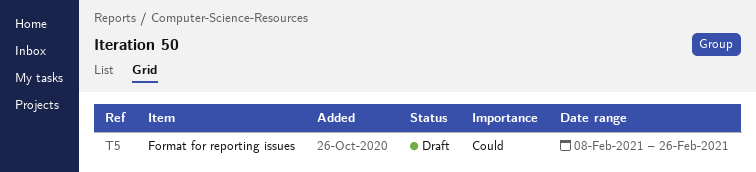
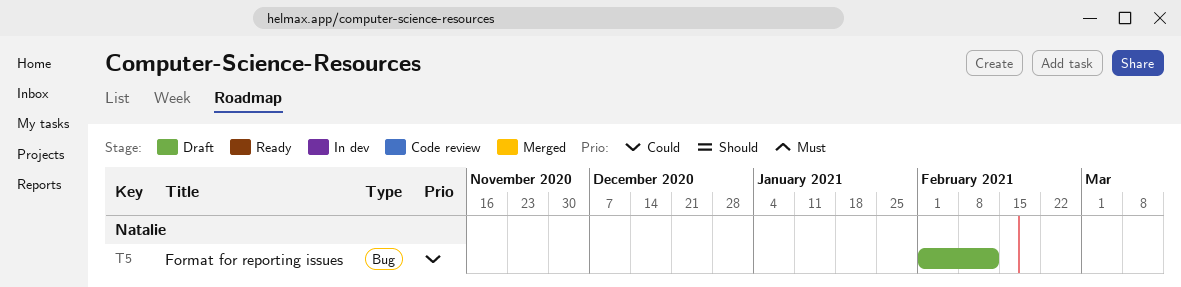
T5, start: Feb 8 -> Feb 1
T5, due: Feb 26 -> Feb 12

